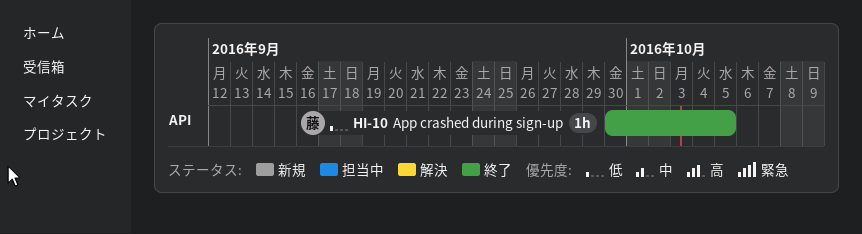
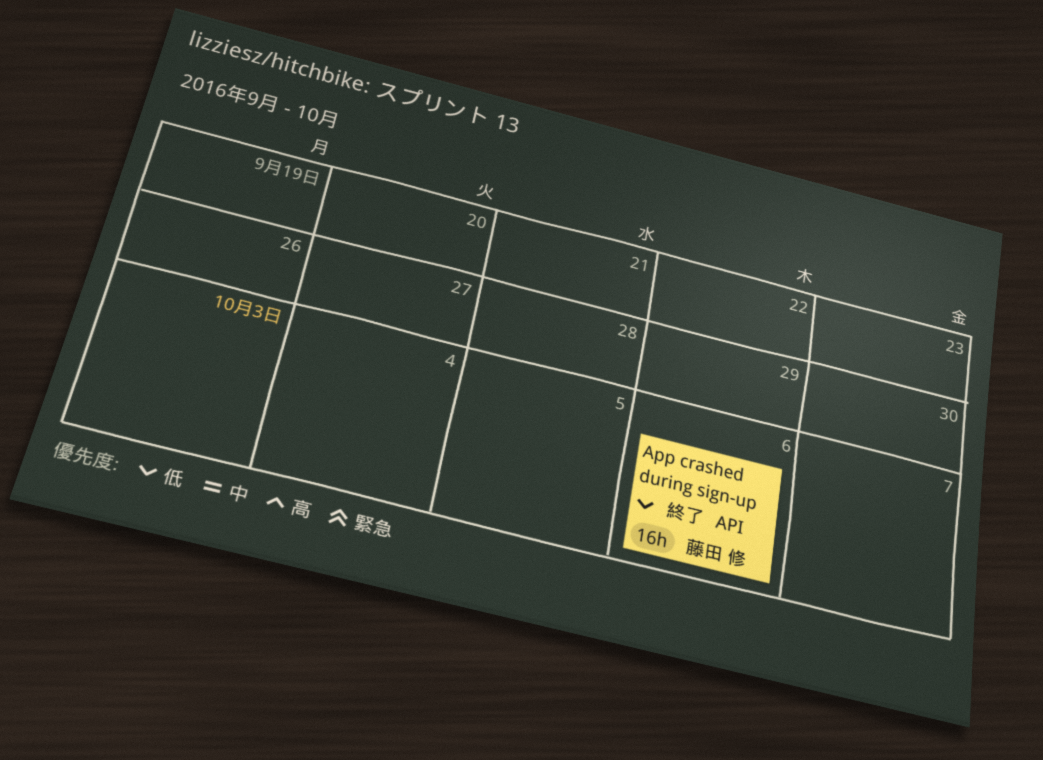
App crashed during sign-up, estimate: 1h -> 16h
App crashed during sign-up, due: Oct 5 -> Oct 6

